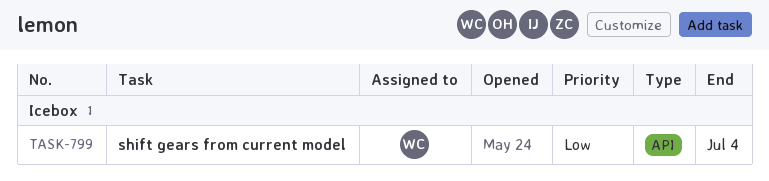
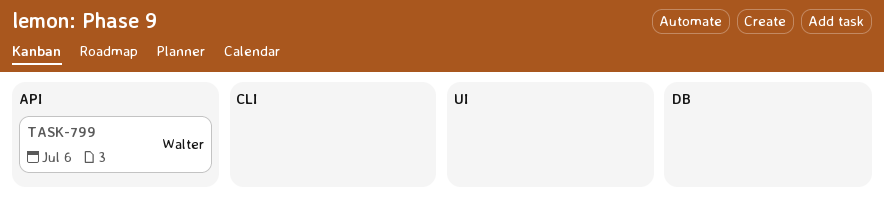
TASK-799, due: Jul 4 -> Jul 6

